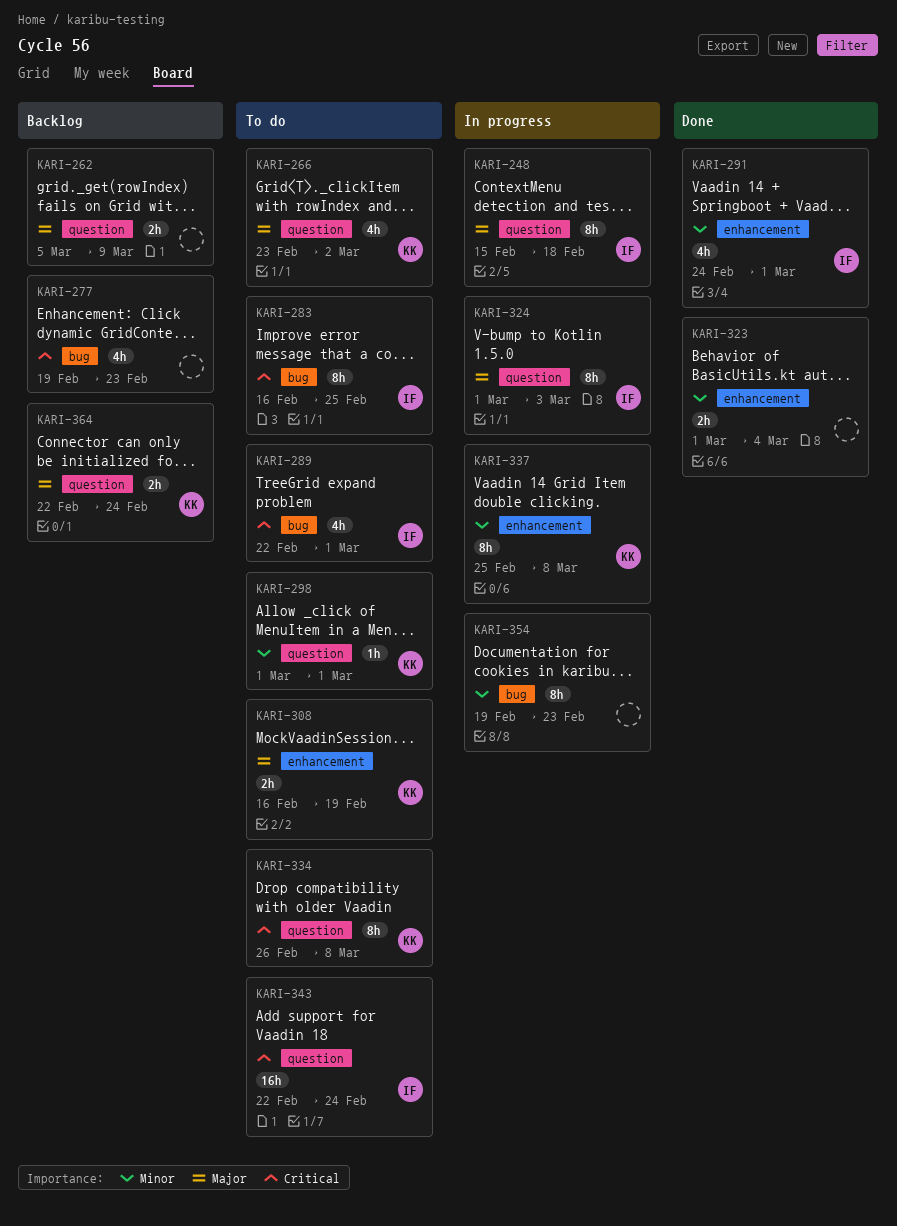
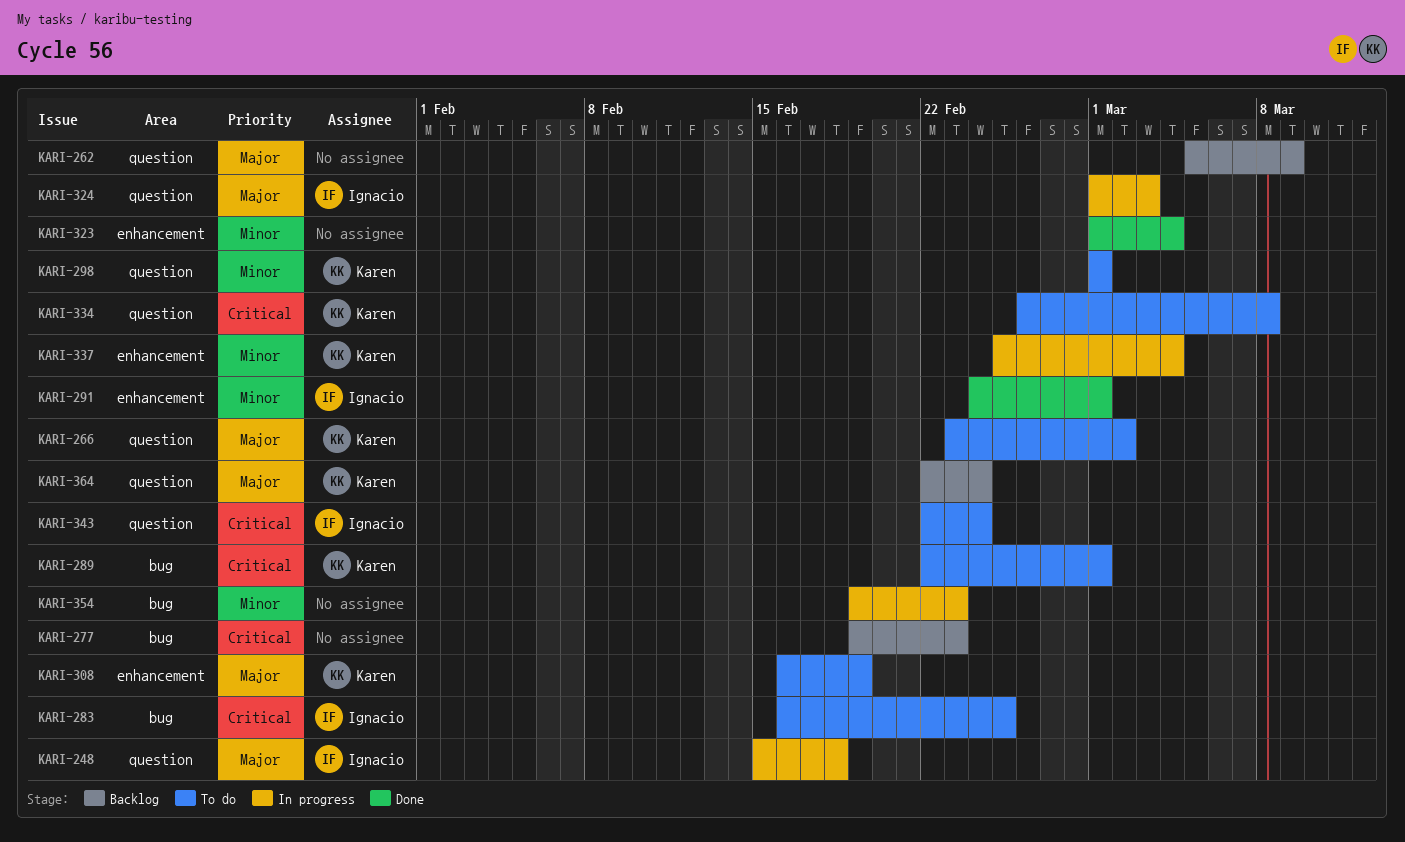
KARI-289, owner: Ignacio -> Karen
KARI-337, due: Mar 8 -> Mar 4

